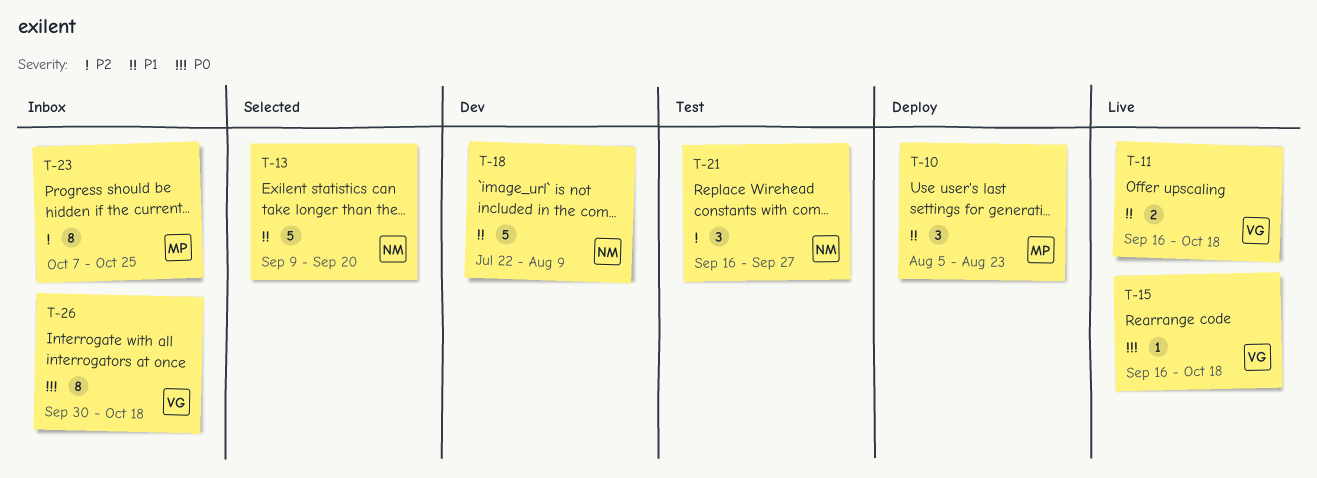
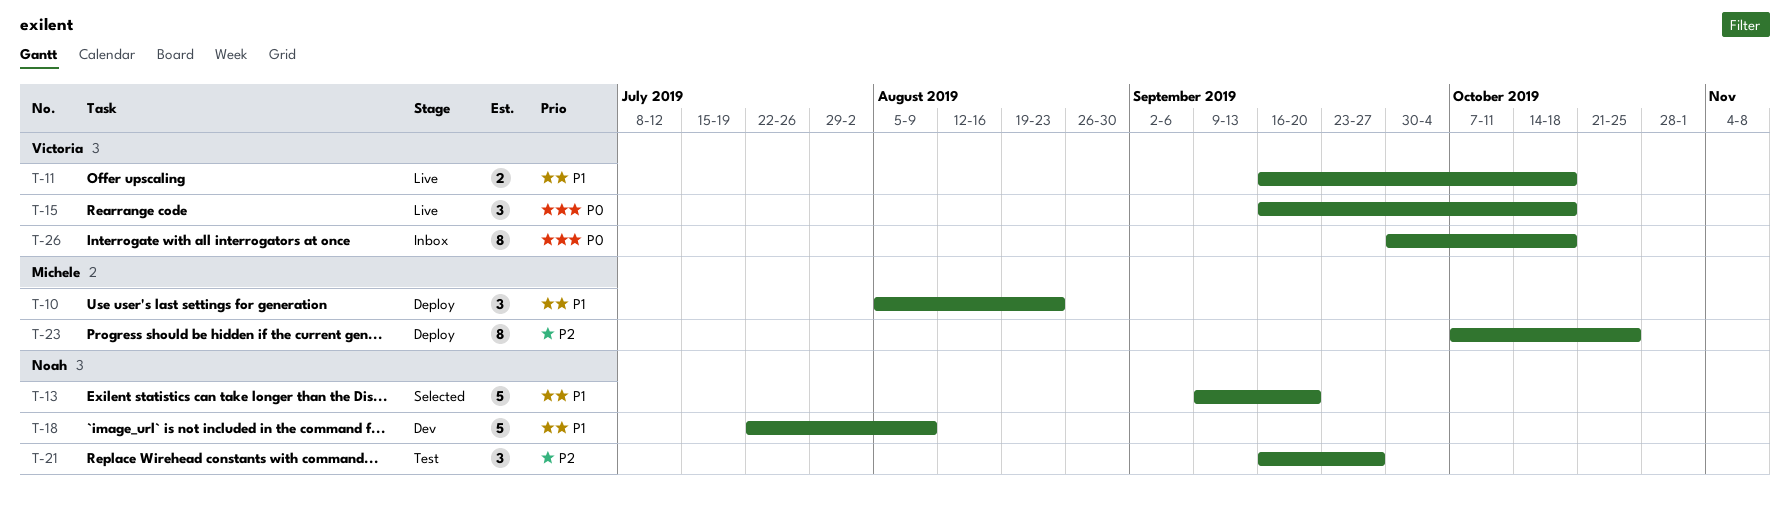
T-15, estimate: 1 -> 3
T-23, status: Inbox -> Deploy

